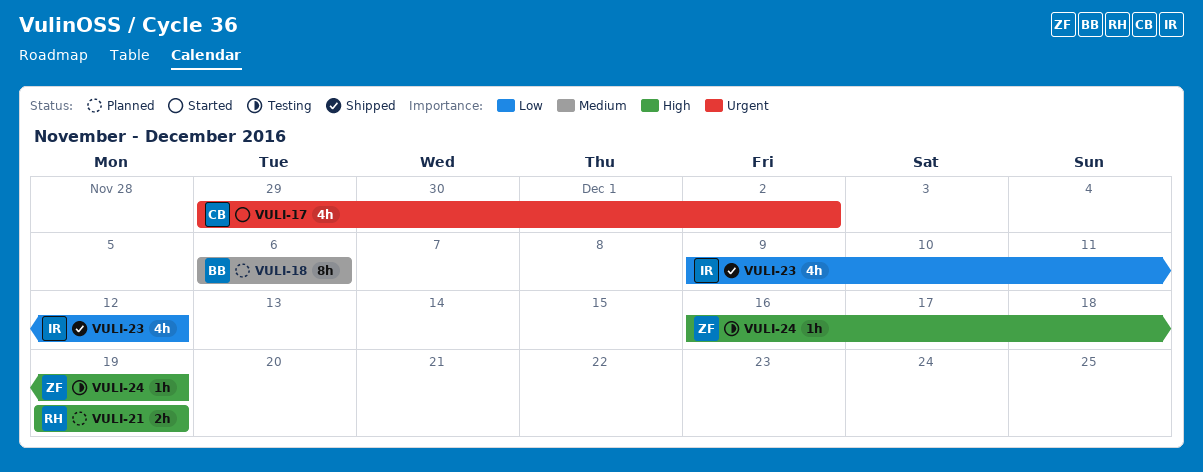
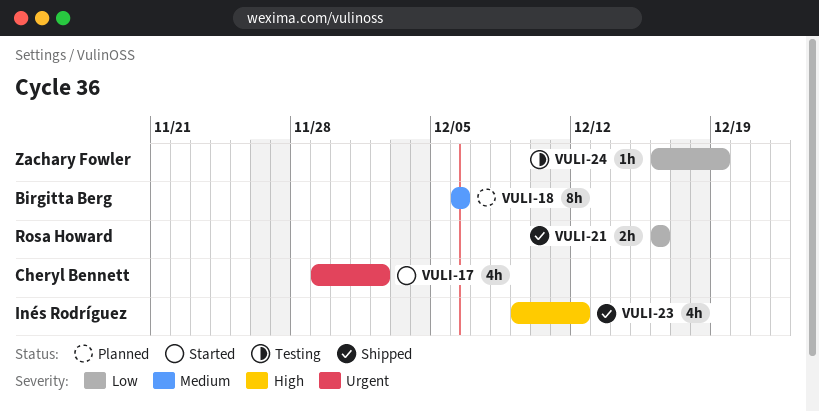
VULI-21, status: Planned -> Shipped
VULI-21, priority: High -> Low
VULI-21, start: Dec 19 -> Dec 16
VULI-21, due: Dec 19 -> Dec 16
VULI-23, priority: Low -> High
VULI-24, priority: High -> Low

